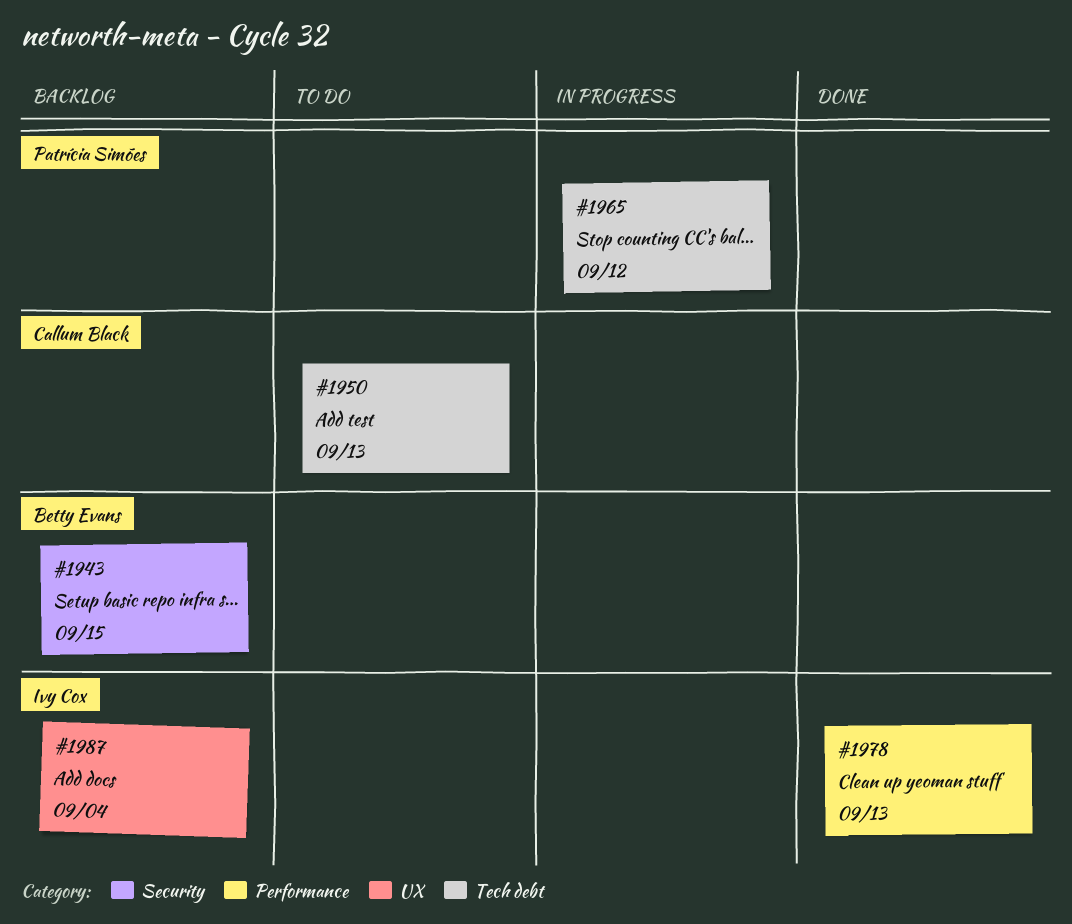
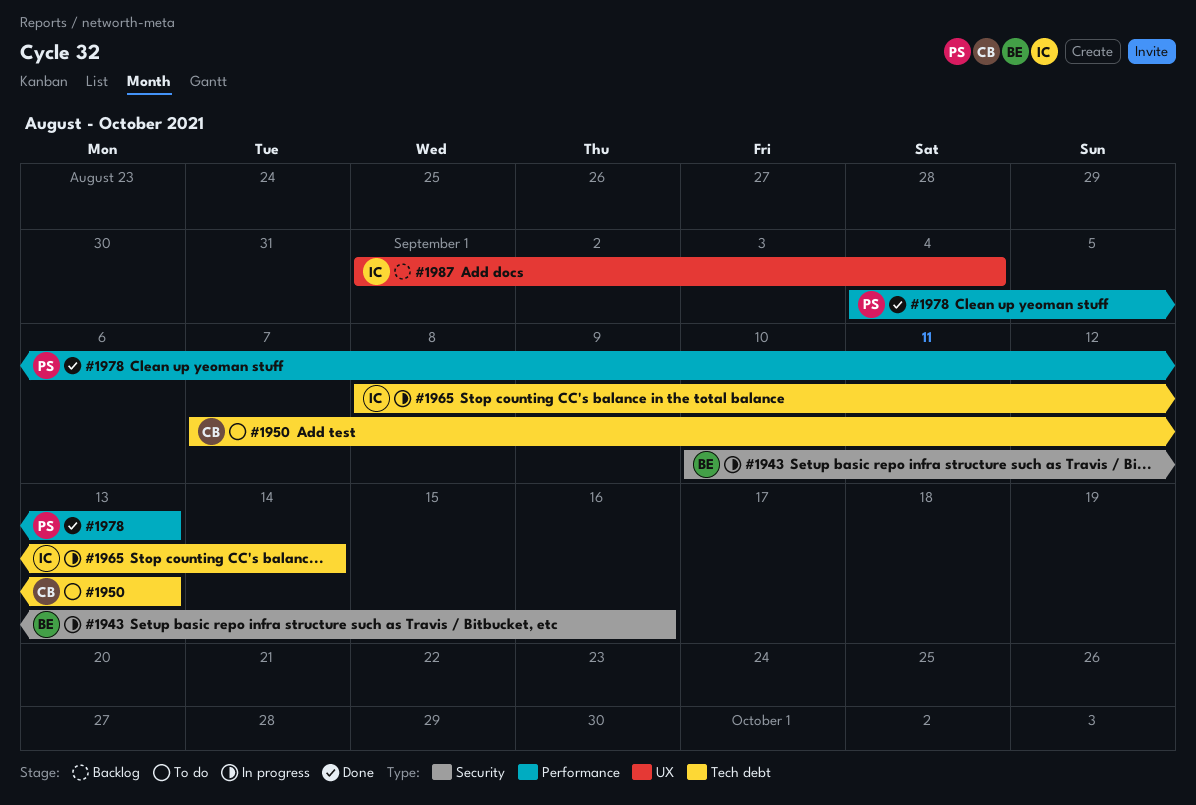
#1943, status: Backlog -> In progress
#1943, due: Sep 15 -> Sep 16
#1965, owner: Patrícia Simões -> Ivy Cox
#1965, due: Sep 12 -> Sep 14
#1978, owner: Ivy Cox -> Patrícia Simões

